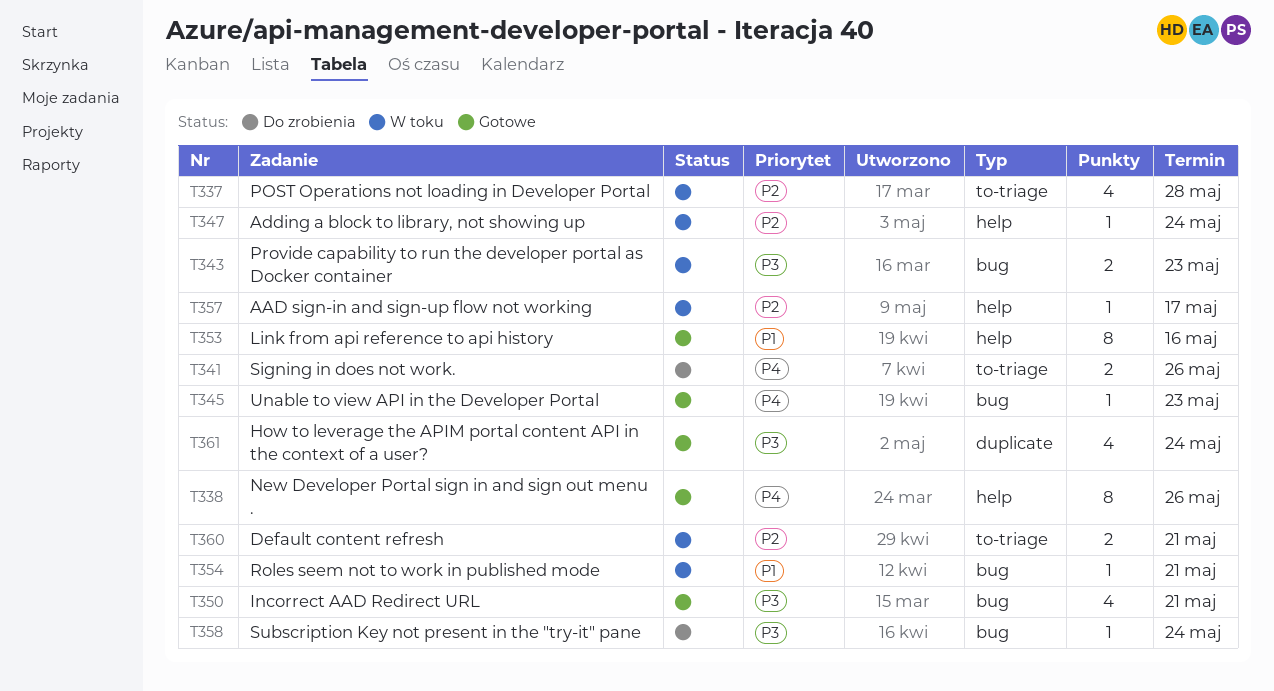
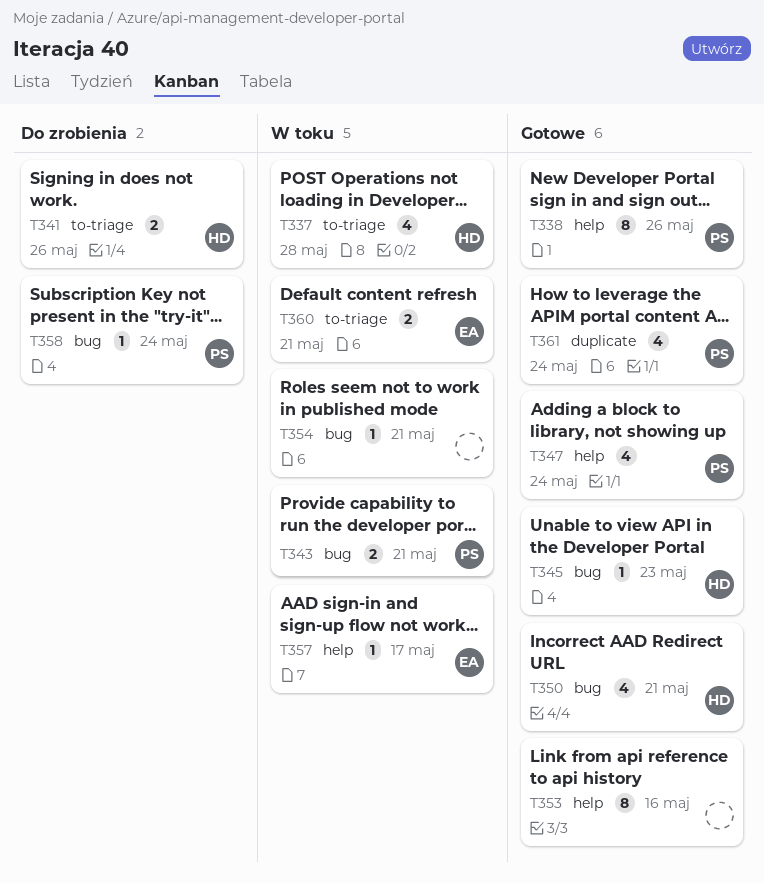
T343, due: May 23 -> May 21
T347, status: W toku -> Gotowe
T347, estimate: 1 -> 4

